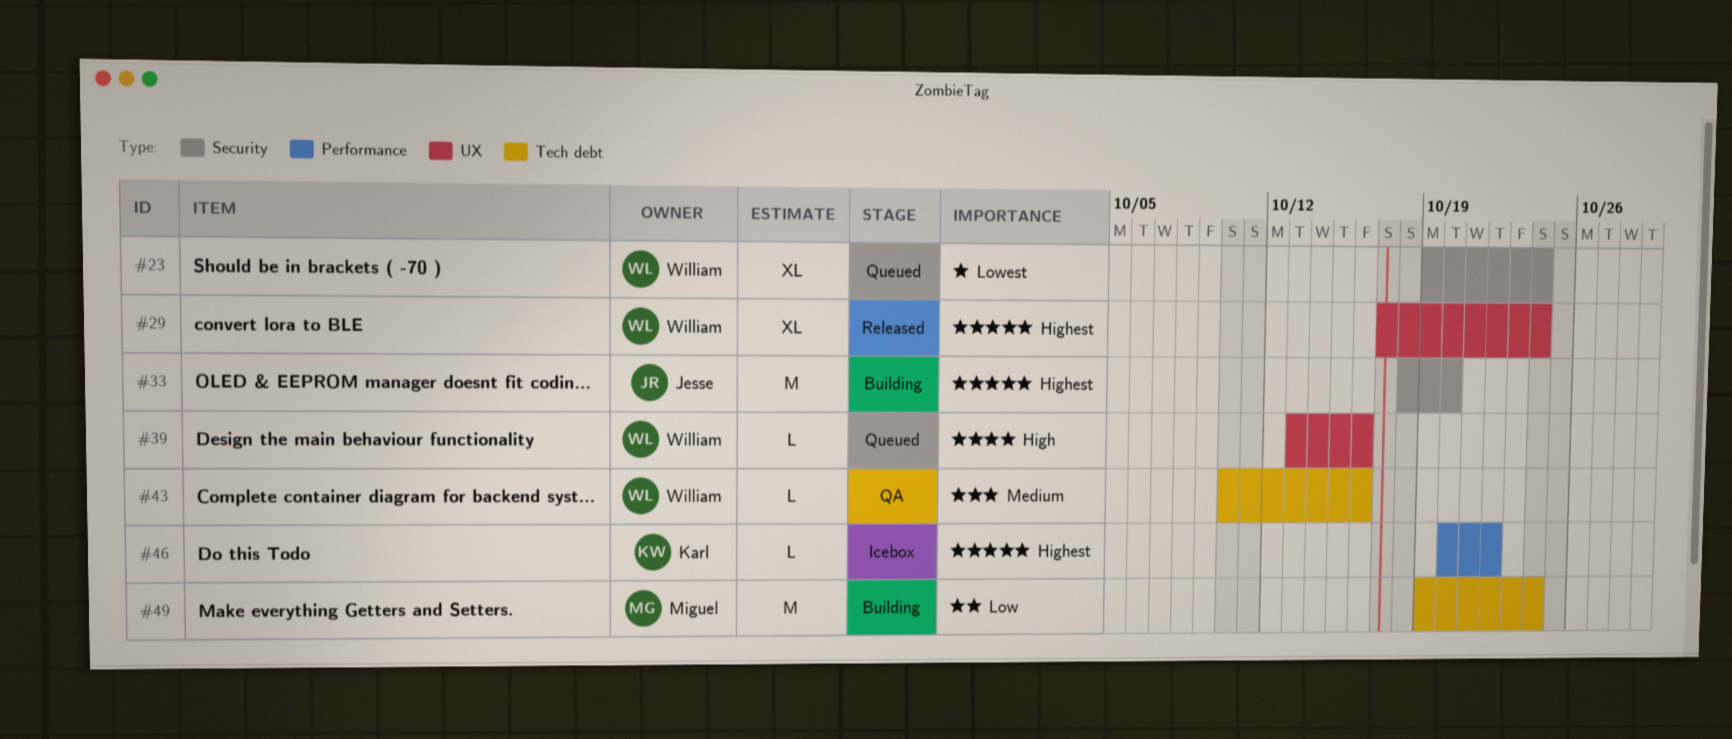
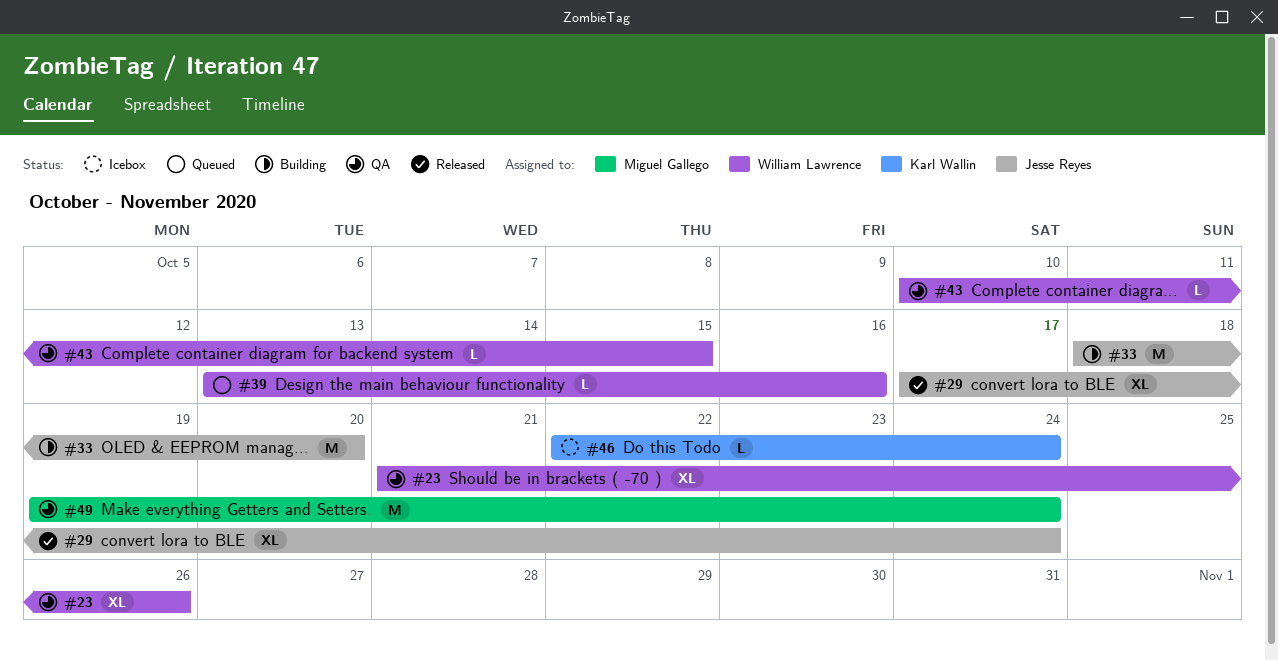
#23, status: Queued -> QA
#23, start: Oct 19 -> Oct 21
#23, due: Oct 24 -> Oct 26
#29, owner: William Lawrence -> Jesse Reyes
#43, due: Oct 16 -> Oct 15
#46, start: Oct 20 -> Oct 22
#46, due: Oct 22 -> Oct 24
#49, status: Building -> QA

